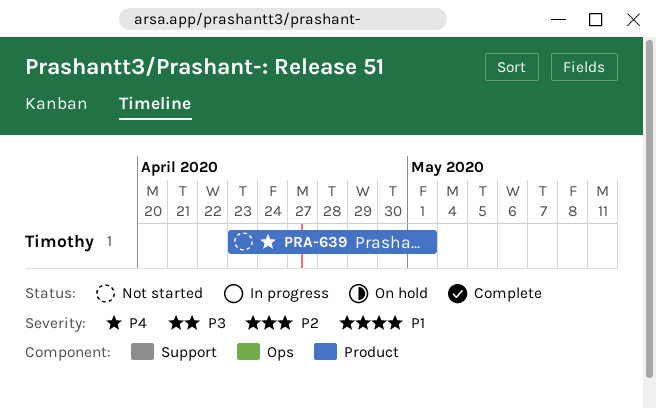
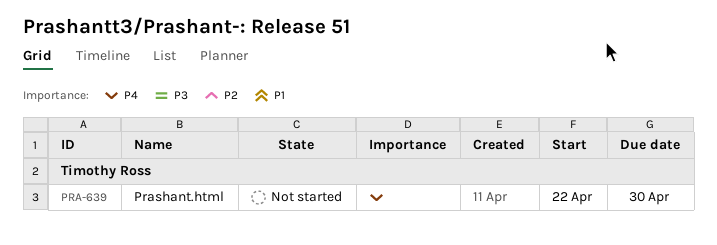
PRA-639, start: Apr 23 -> Apr 22
PRA-639, due: May 1 -> Apr 30

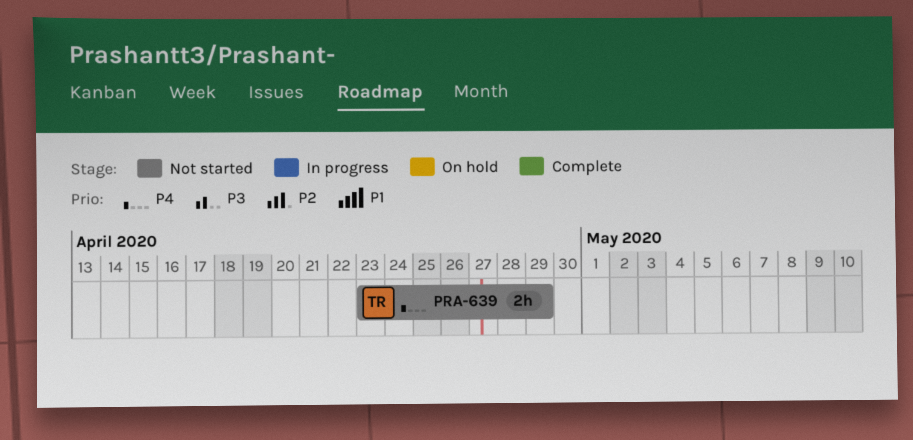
PRA-639, start: Apr 22 -> Apr 23
PRA-639, due: Apr 30 -> Apr 29

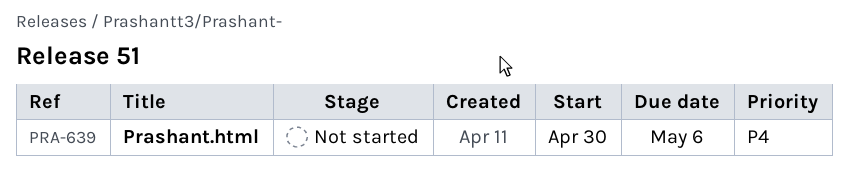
PRA-639, start: Apr 23 -> Apr 30
PRA-639, due: Apr 29 -> May 6

